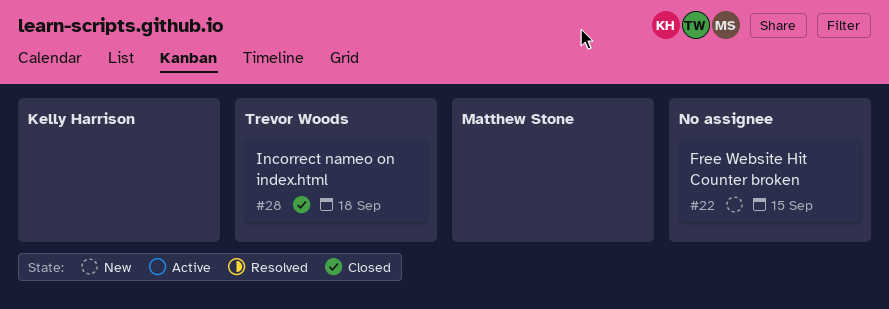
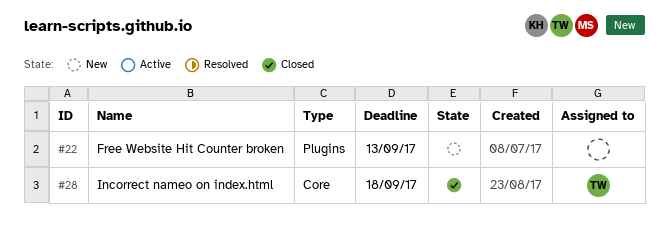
#22, due: Sep 15 -> Sep 13

